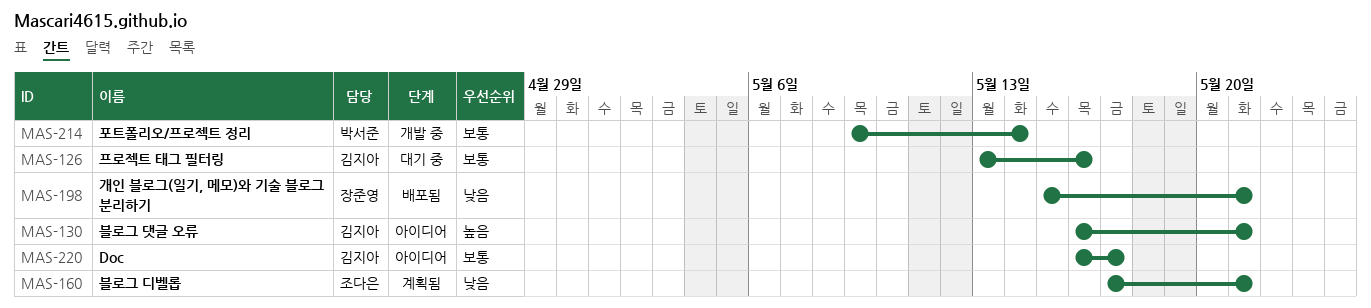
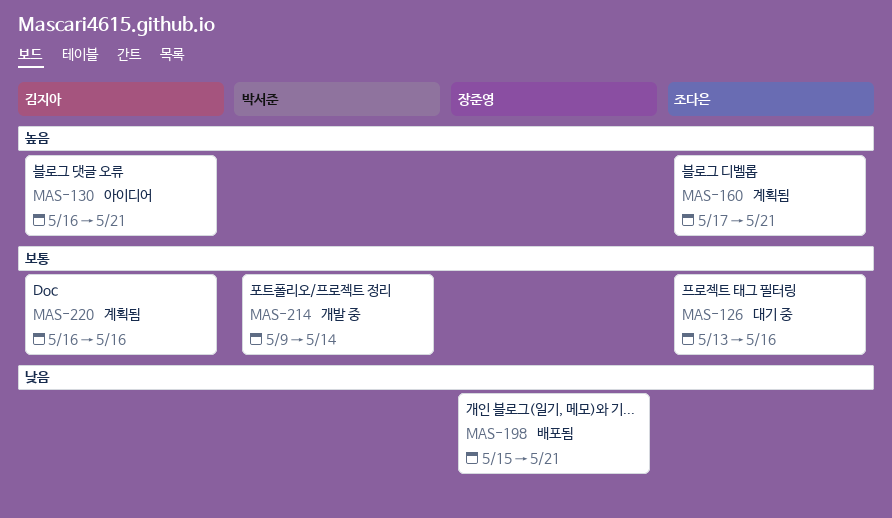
MAS-126, owner: 김지아 -> 조다은
MAS-160, priority: 낮음 -> 높음
MAS-220, status: 아이디어 -> 계획됨
MAS-220, due: May 17 -> May 16

